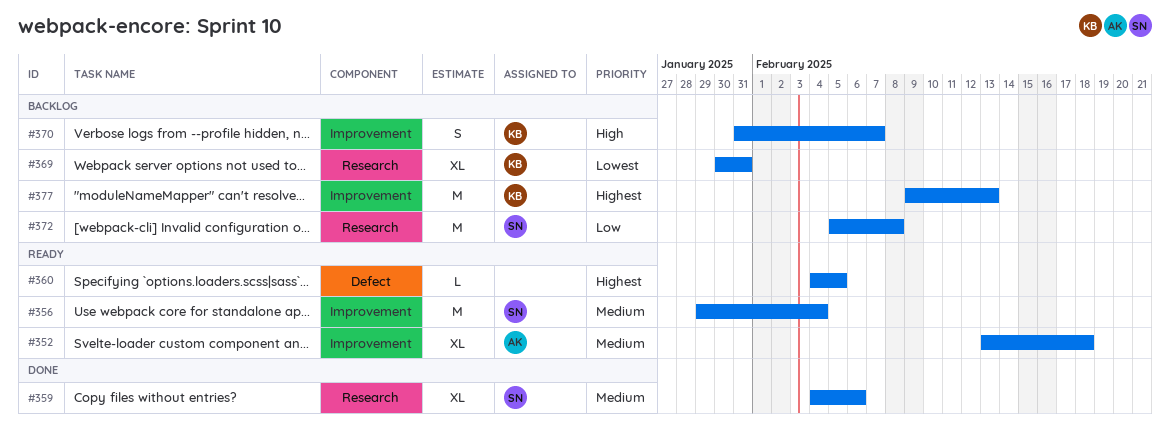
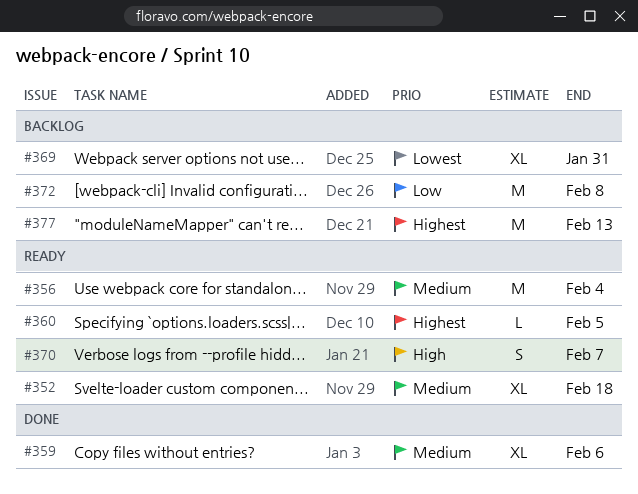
#370, status: Backlog -> Ready

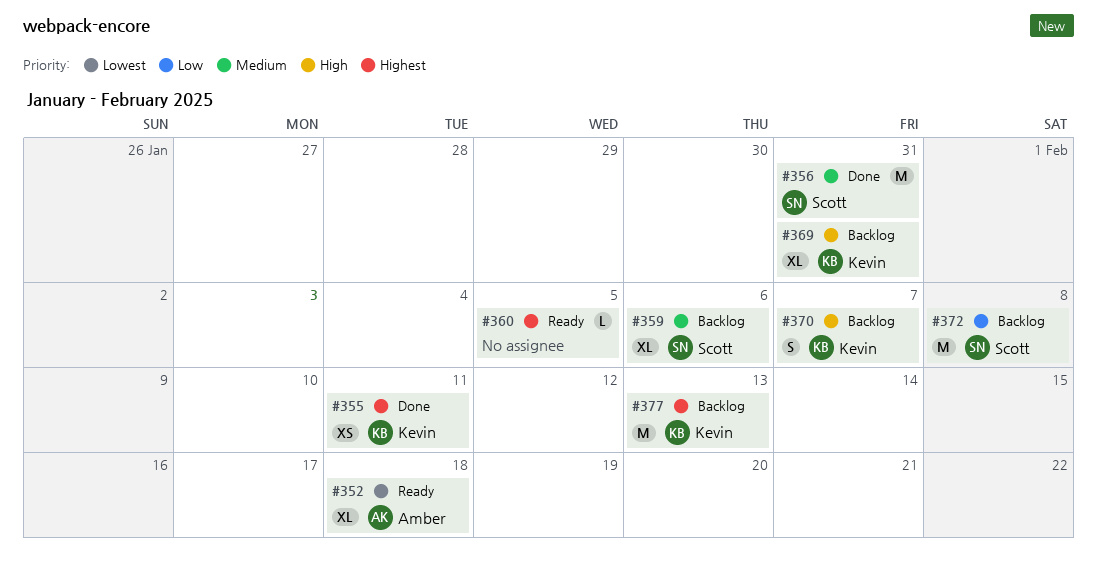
#352, priority: Medium -> Lowest
#355: none -> present
#356, status: Ready -> Done
#356, due: Feb 4 -> Jan 31
#359, status: Done -> Backlog
#369, priority: Lowest -> High
#370, status: Ready -> Backlog

